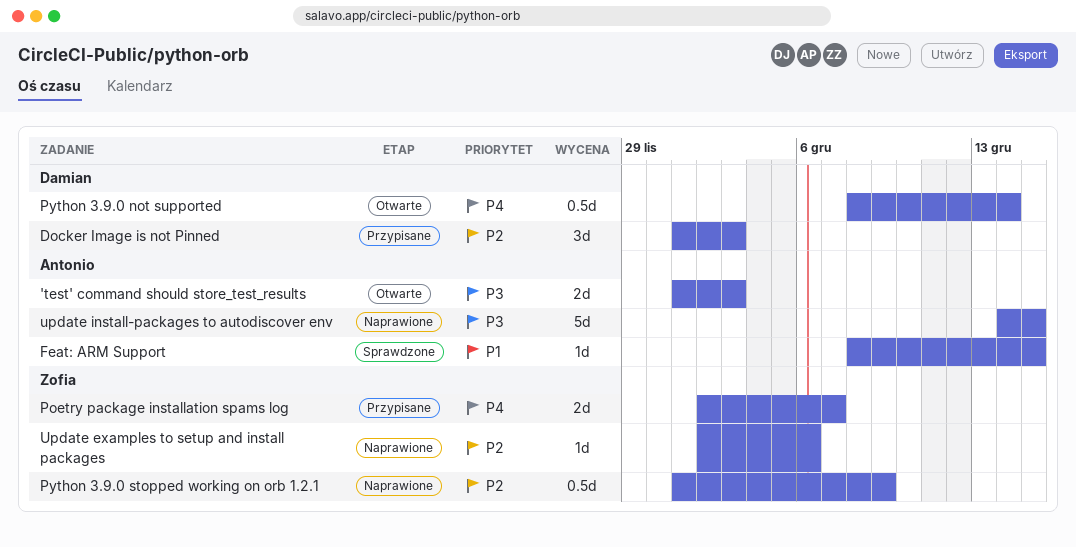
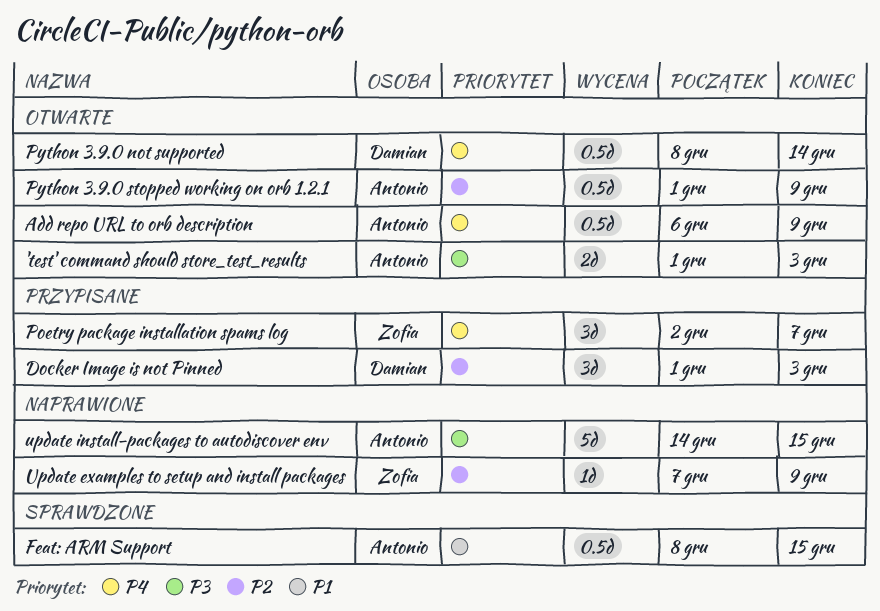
Add repo URL to orb description: none -> present
Feat: ARM Support, estimate: 1d -> 0.5d
Poetry package installation spams log, estimate: 2d -> 3d
Python 3.9.0 stopped working on orb 1.2.1, status: Naprawione -> Otwarte
Python 3.9.0 stopped working on orb 1.2.1, owner: Zofia -> Antonio
Update examples to setup and install packages, start: Dec 2 -> Dec 7
Update examples to setup and install packages, due: Dec 6 -> Dec 9

